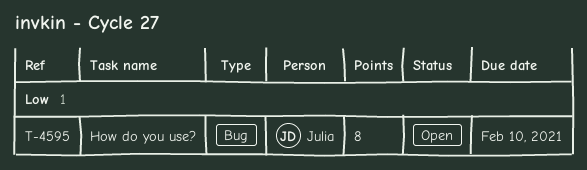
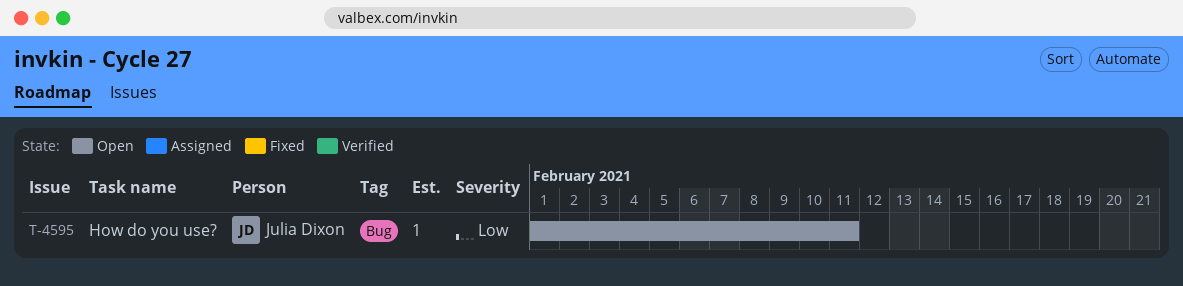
T-4595, estimate: 8 -> 1
T-4595, due: Feb 10 -> Feb 11

